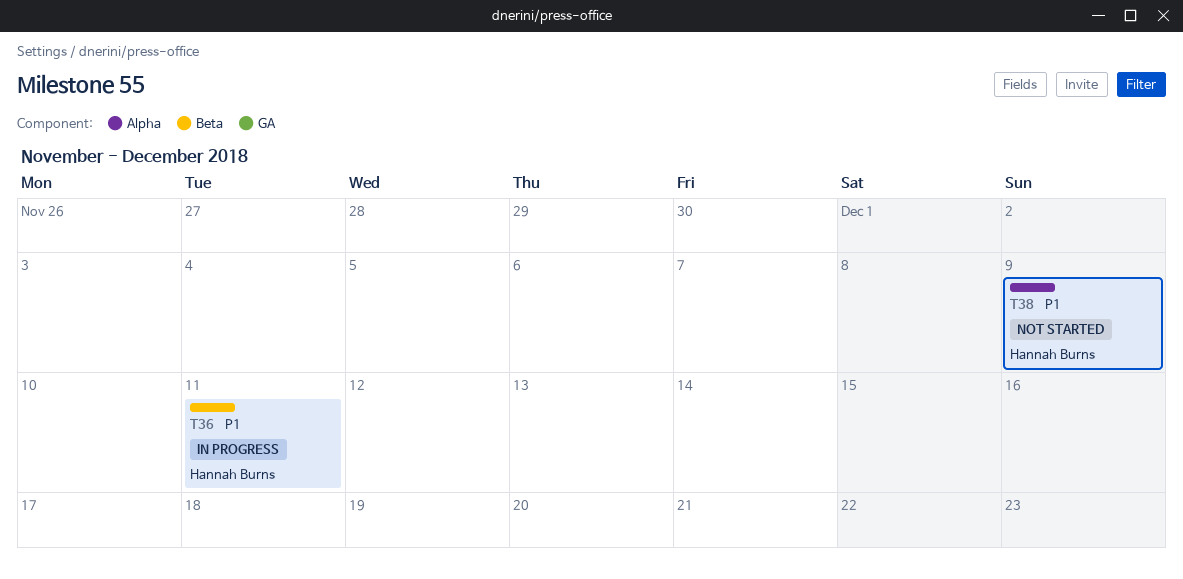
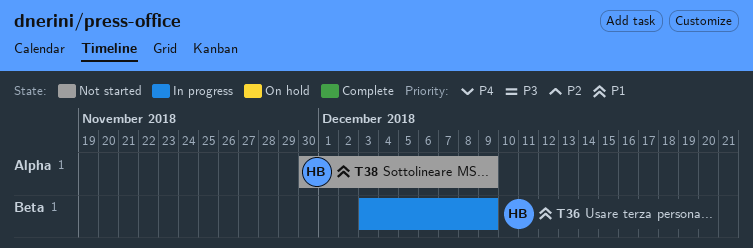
T36, due: Dec 11 -> Dec 9

